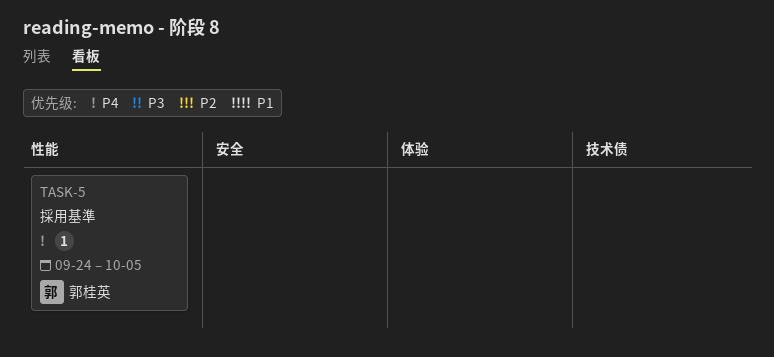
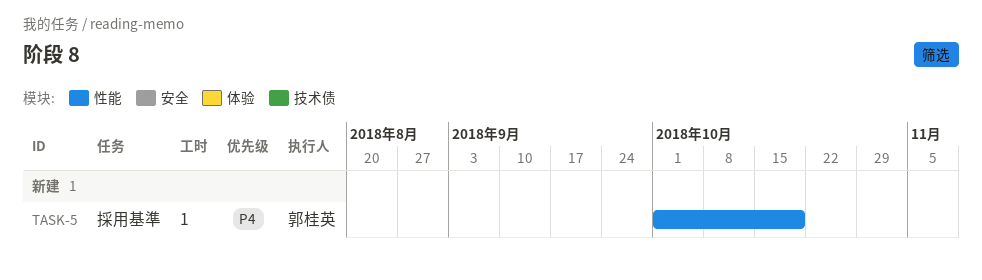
TASK-5, start: Sep 24 -> Oct 1
TASK-5, due: Oct 5 -> Oct 19

